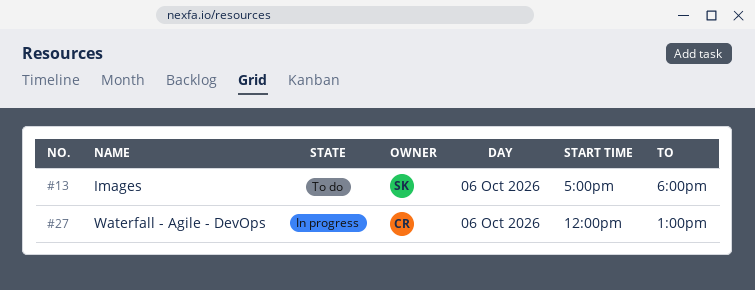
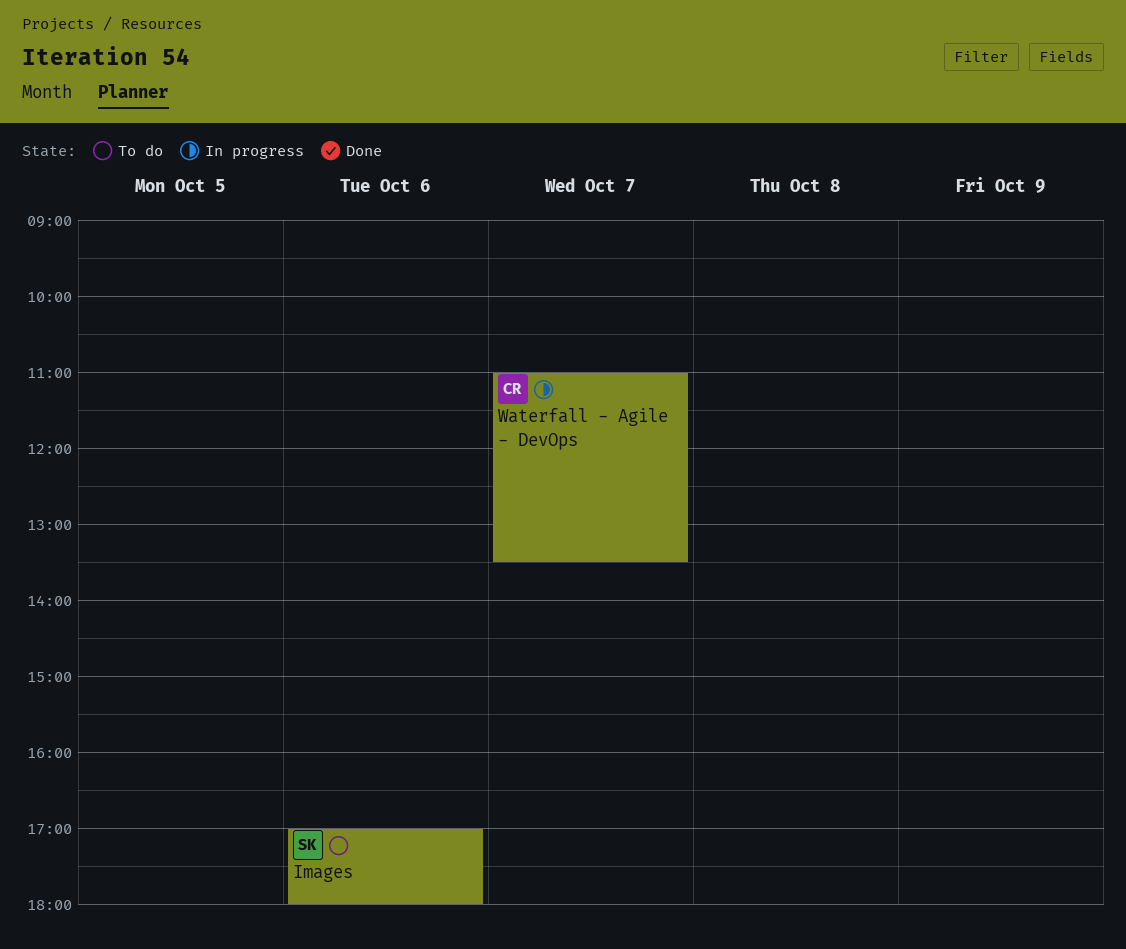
Waterfall - Agile - DevOps, day: Oct 6 -> Oct 7
Waterfall - Agile - DevOps, begins: 12:00 -> 11:00
Waterfall - Agile - DevOps, ends: 13:00 -> 13:30

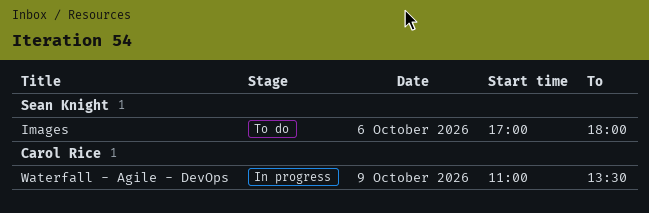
Waterfall - Agile - DevOps, day: Oct 7 -> Oct 9

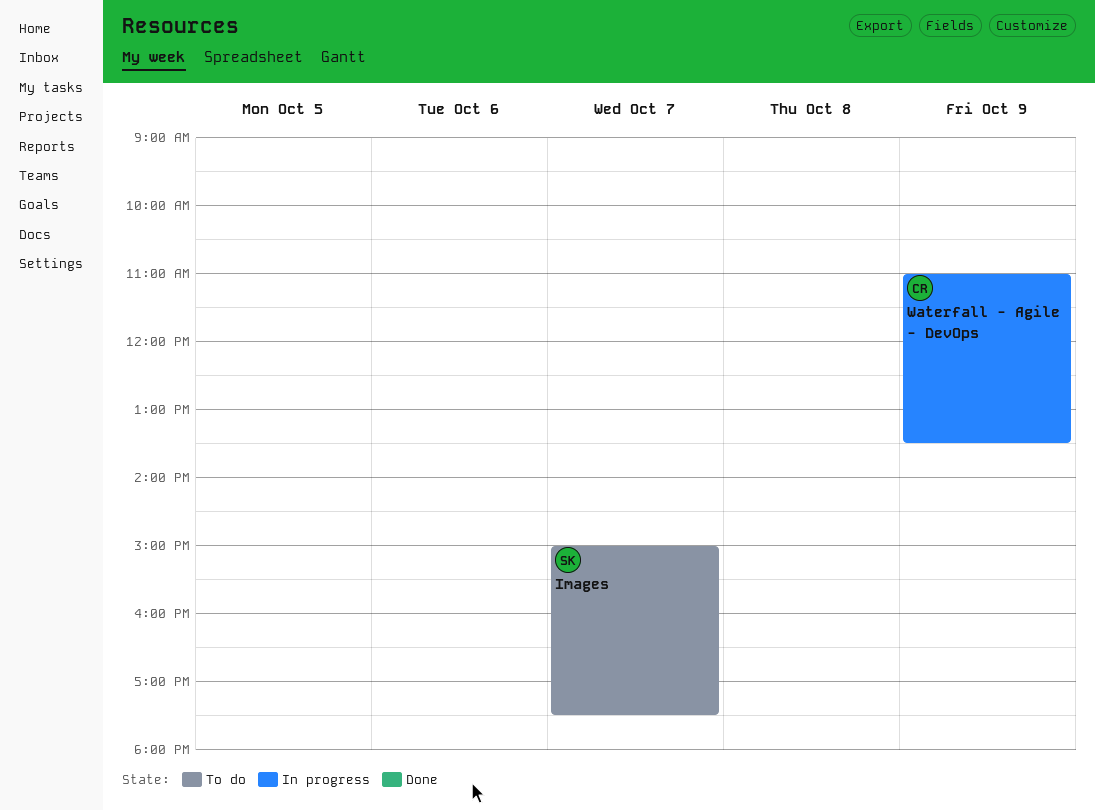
Images, day: Oct 6 -> Oct 7
Images, begins: 17:00 -> 15:00
Images, ends: 18:00 -> 17:30

